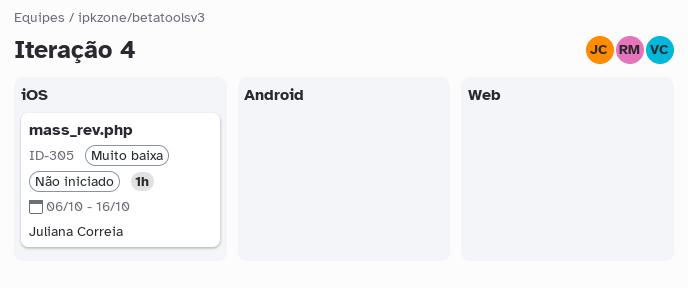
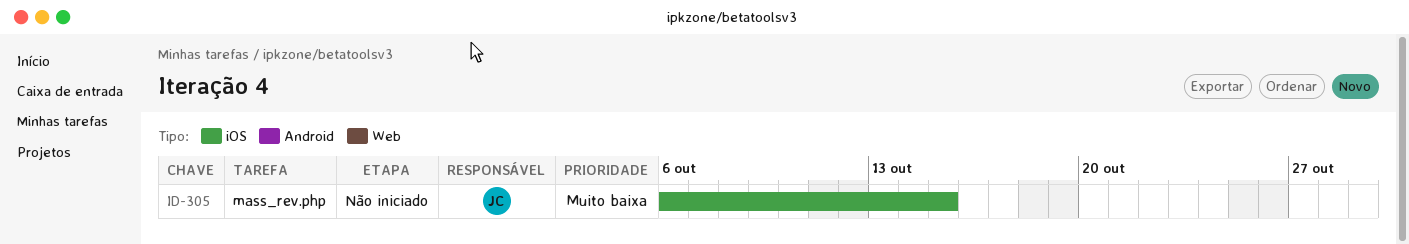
ID-305, due: Oct 16 -> Oct 15

